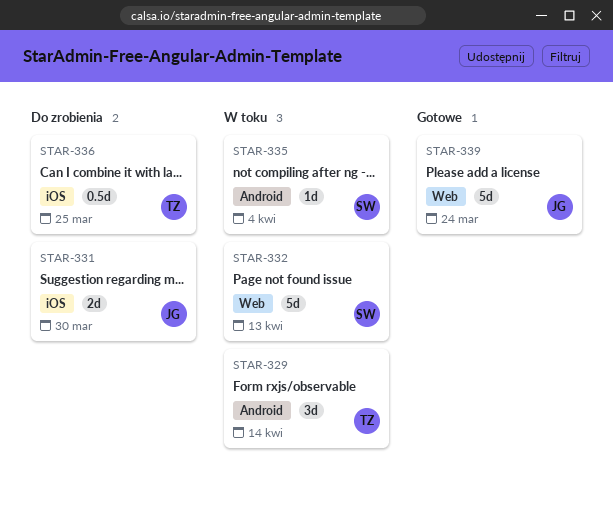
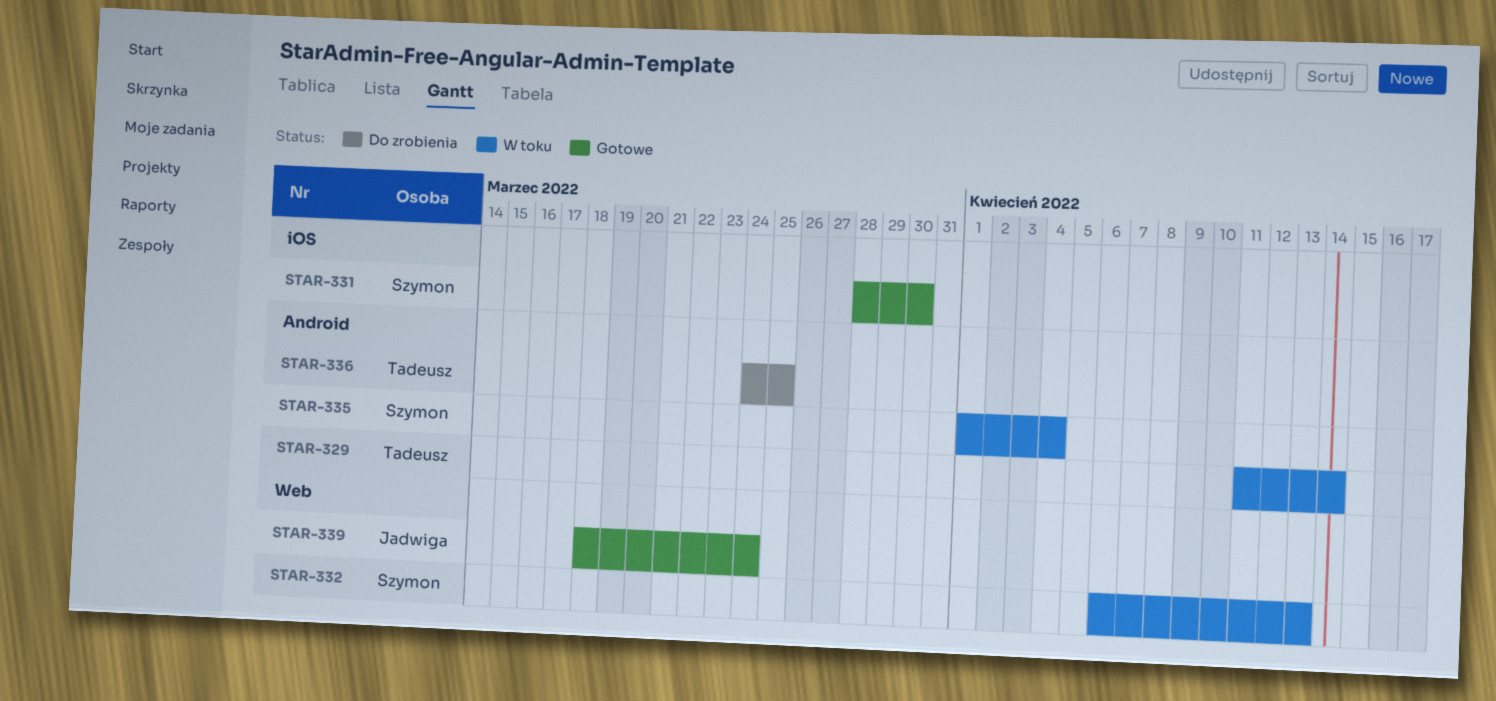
STAR-331, status: Do zrobienia -> Gotowe
STAR-331, owner: Jadwiga -> Szymon
STAR-336, label: iOS -> Android

